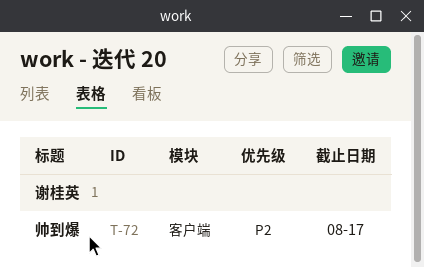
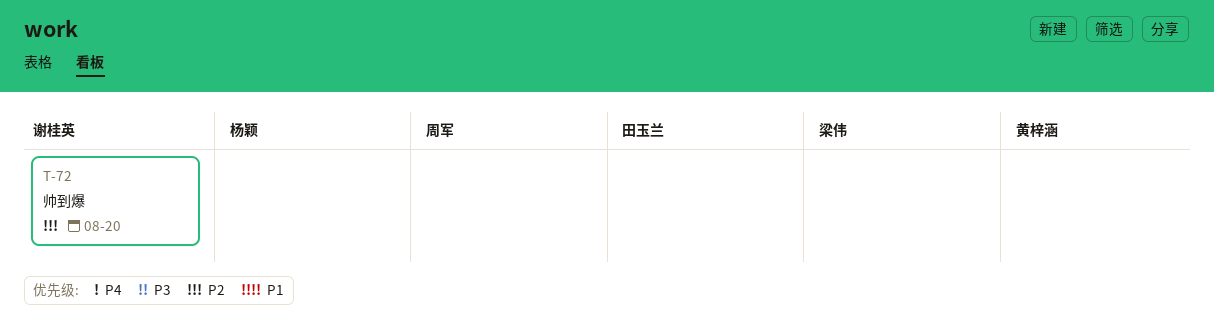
T-72, due: Aug 17 -> Aug 20

